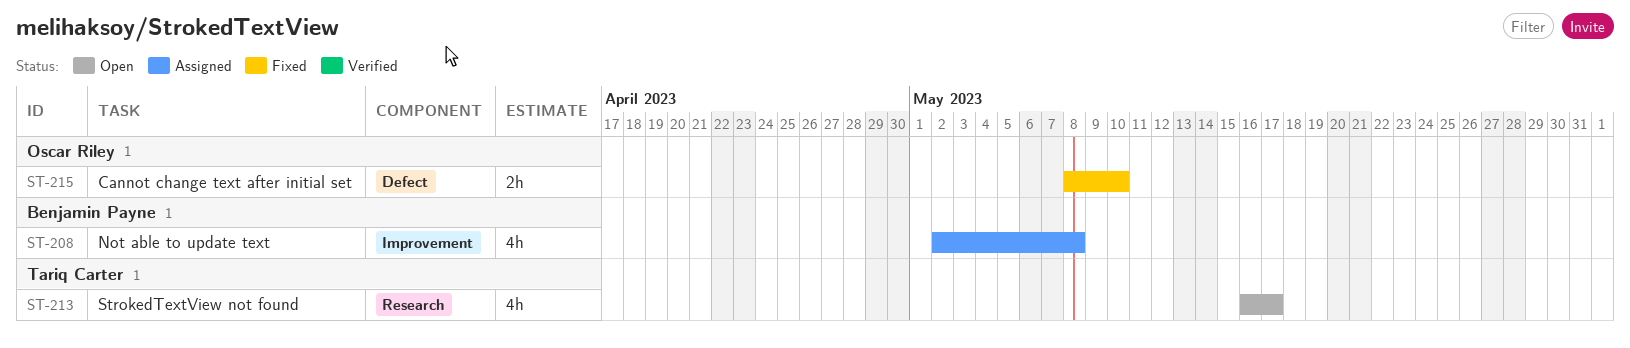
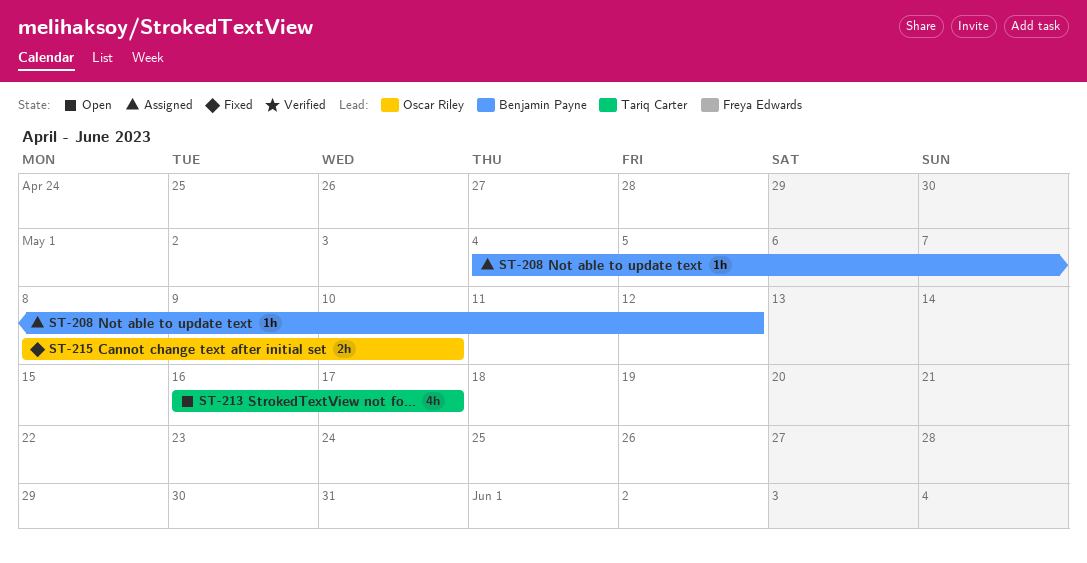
ST-208, estimate: 4h -> 1h
ST-208, start: May 2 -> May 4
ST-208, due: May 8 -> May 12

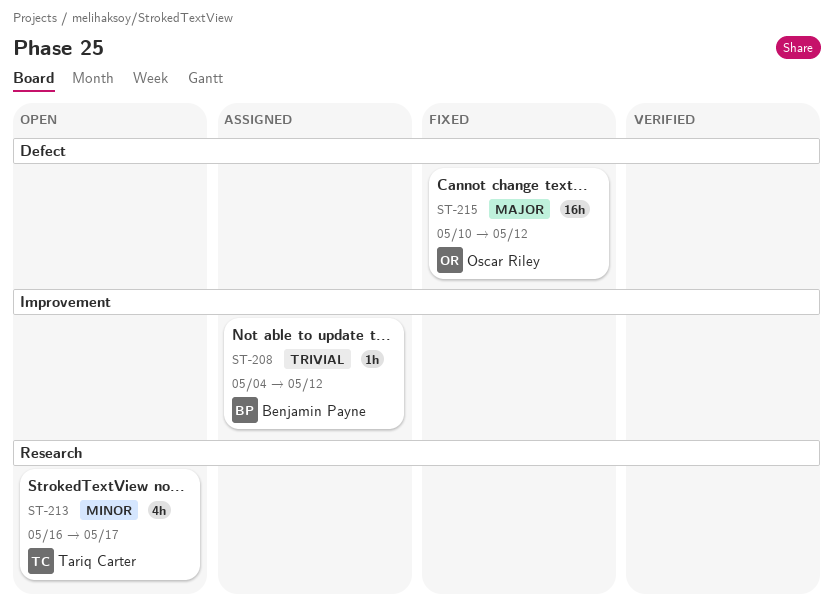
ST-215, estimate: 2h -> 16h
ST-215, start: May 8 -> May 10
ST-215, due: May 10 -> May 12

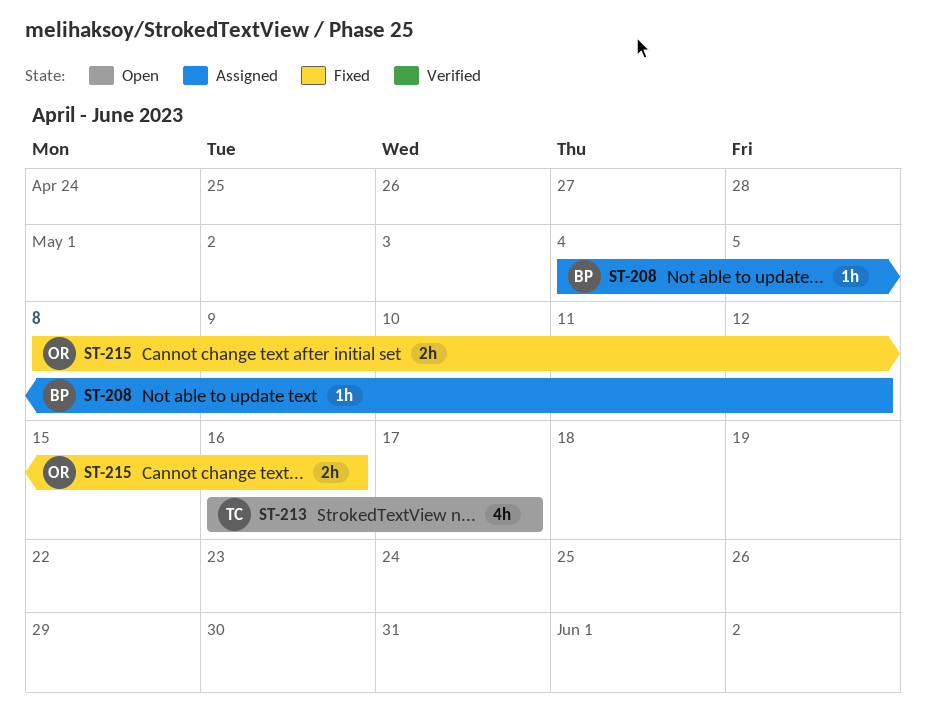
ST-215, estimate: 16h -> 2h
ST-215, start: May 10 -> May 8
ST-215, due: May 12 -> May 16

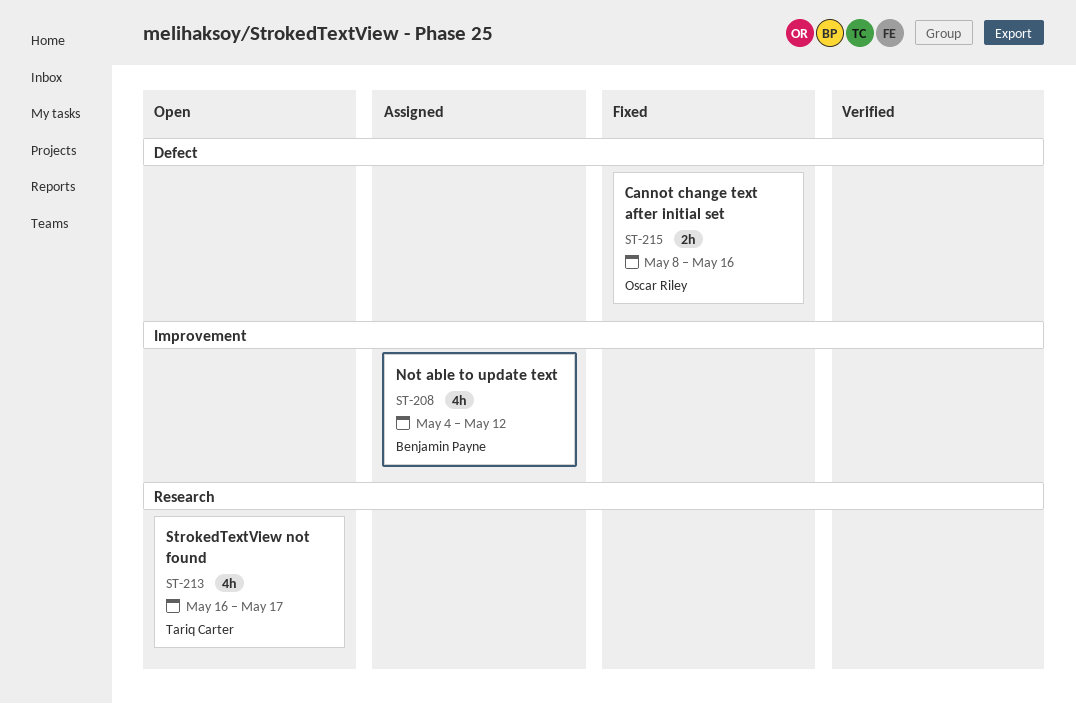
ST-208, estimate: 1h -> 4h

